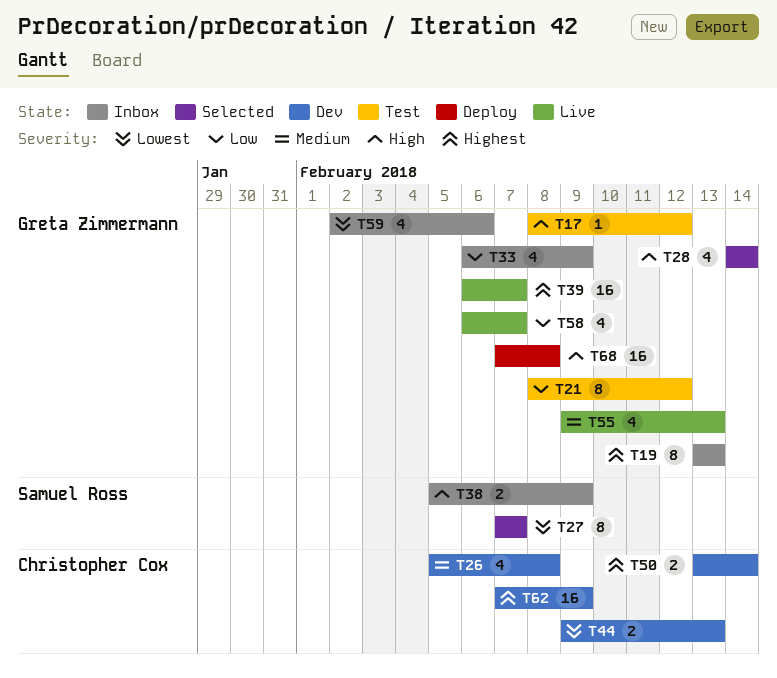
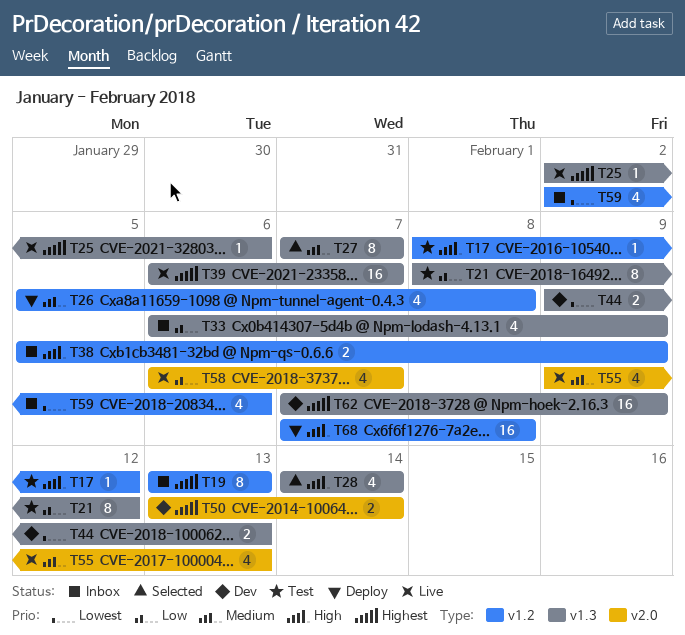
T25: none -> present
T26, status: Dev -> Deploy
T27, priority: Lowest -> Medium

